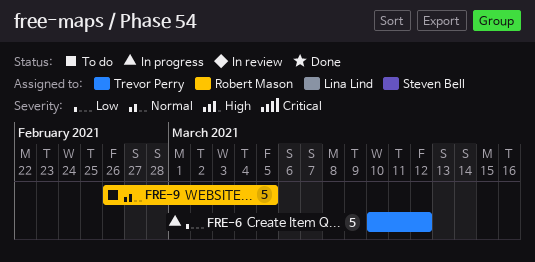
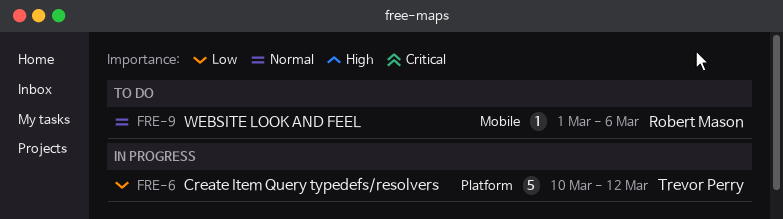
FRE-9, estimate: 5 -> 1
FRE-9, start: Feb 26 -> Mar 1
FRE-9, due: Mar 5 -> Mar 6

